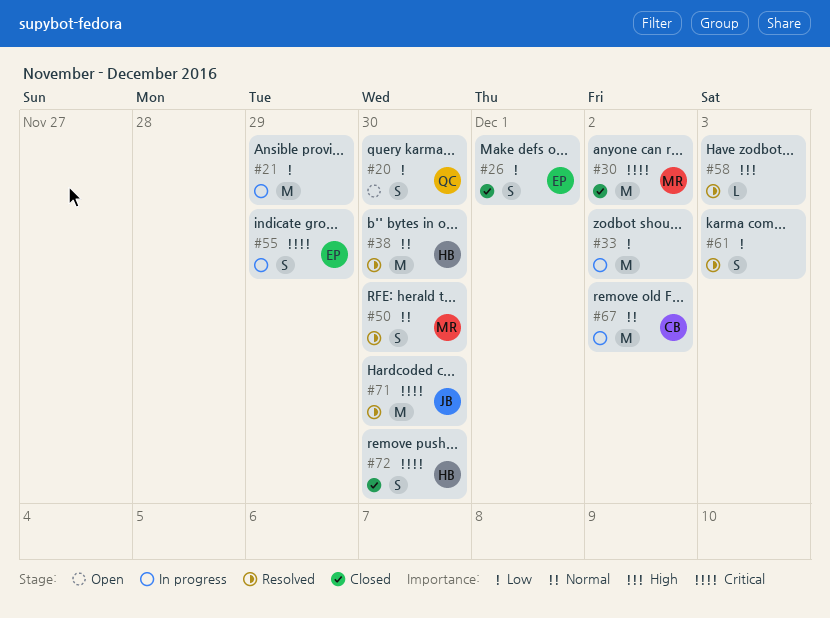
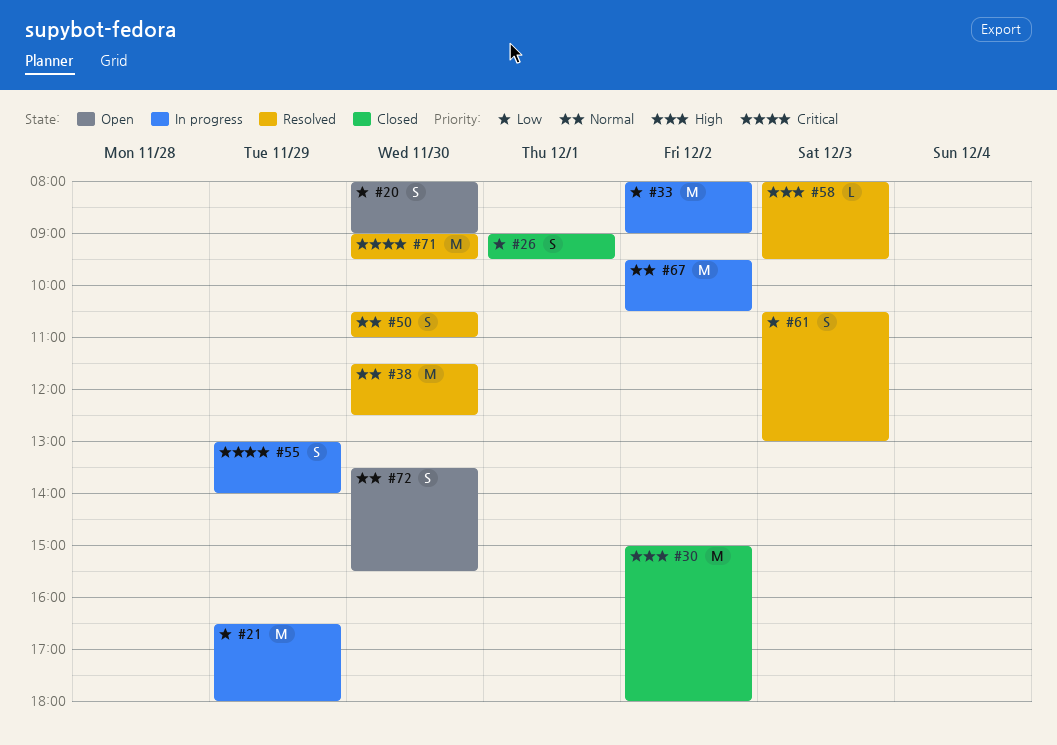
#30, priority: Critical -> High
#72, status: Closed -> Open
#72, priority: Critical -> Normal

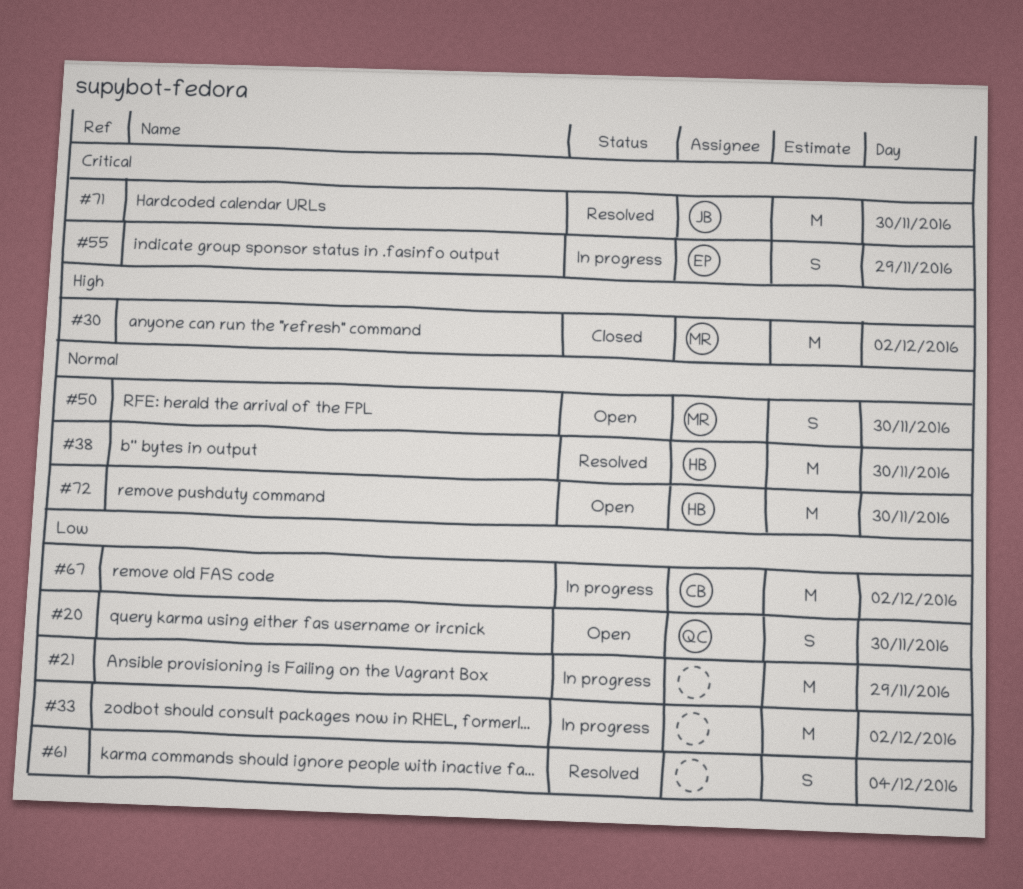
#26: present -> none
#50, status: Resolved -> Open
#58: present -> none
#61, day: Dec 3 -> Dec 4
#67, priority: Normal -> Low
#72, estimate: S -> M

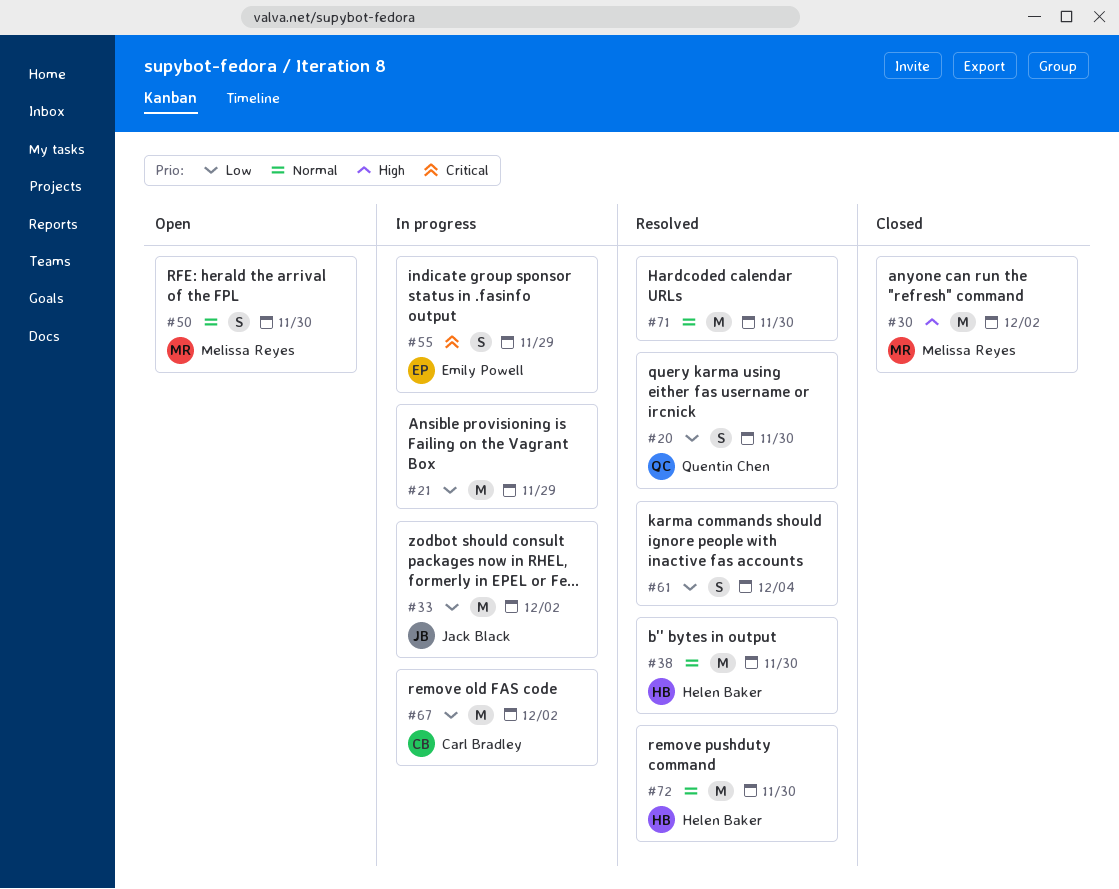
#20, status: Open -> Resolved
#33, owner: none -> Jack Black
#71, owner: Jack Black -> none
#71, priority: Critical -> Normal
#72, status: Open -> Resolved

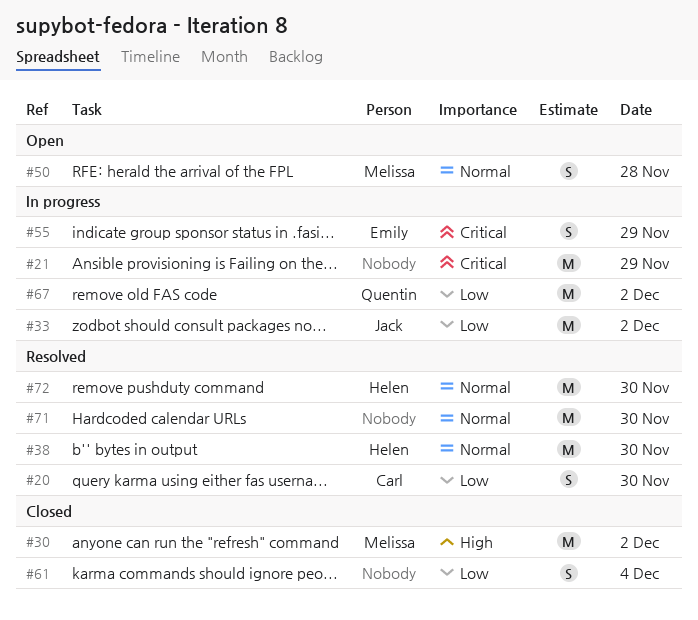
#20, owner: Quentin Chen -> Carl Bradley
#21, priority: Low -> Critical
#50, day: Nov 30 -> Nov 28
#61, status: Resolved -> Closed
#67, owner: Carl Bradley -> Quentin Chen

